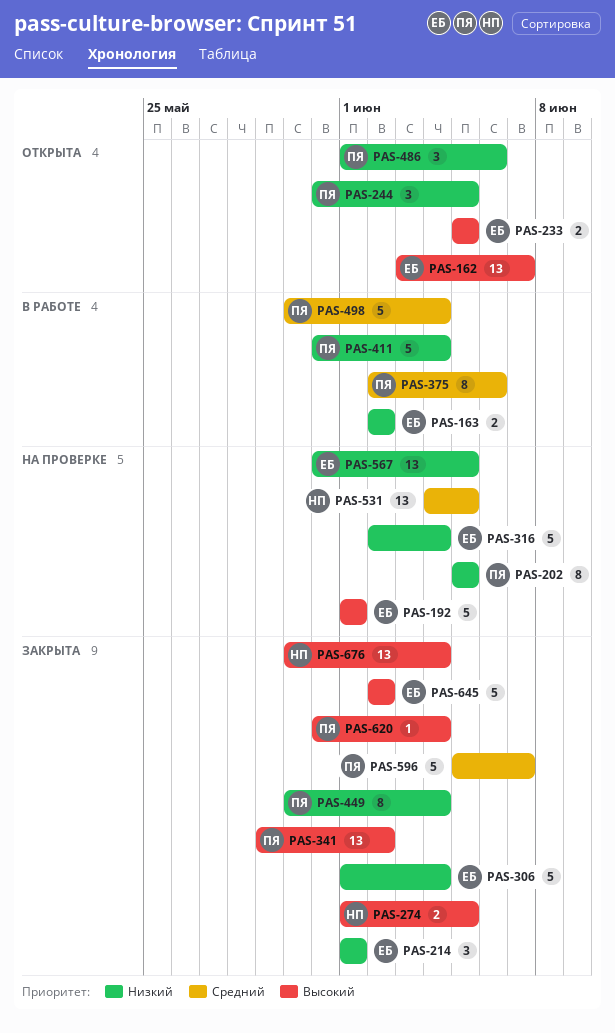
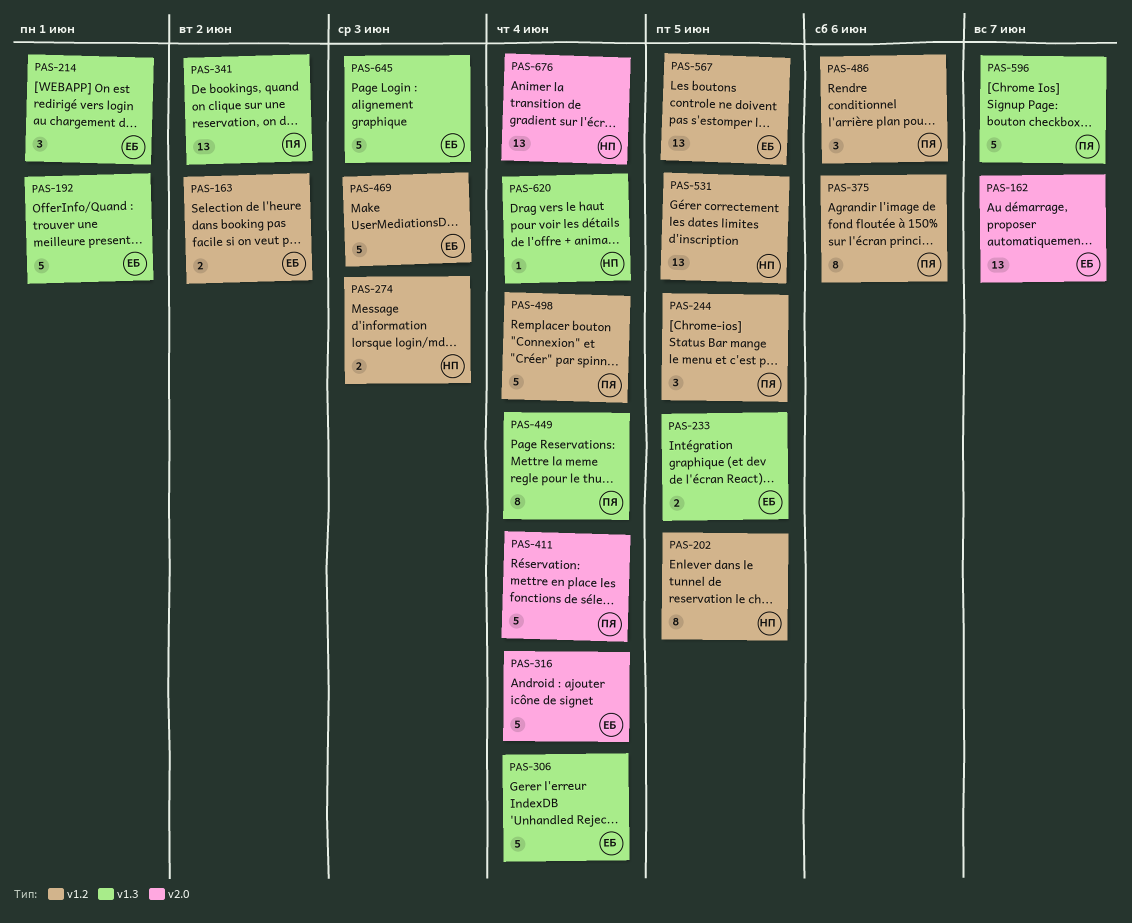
PAS-202, owner: ПЯ -> НП
PAS-274, due: Jun 5 -> Jun 3
PAS-469: none -> present
PAS-620, owner: ПЯ -> НП
PAS-645, due: Jun 2 -> Jun 3

